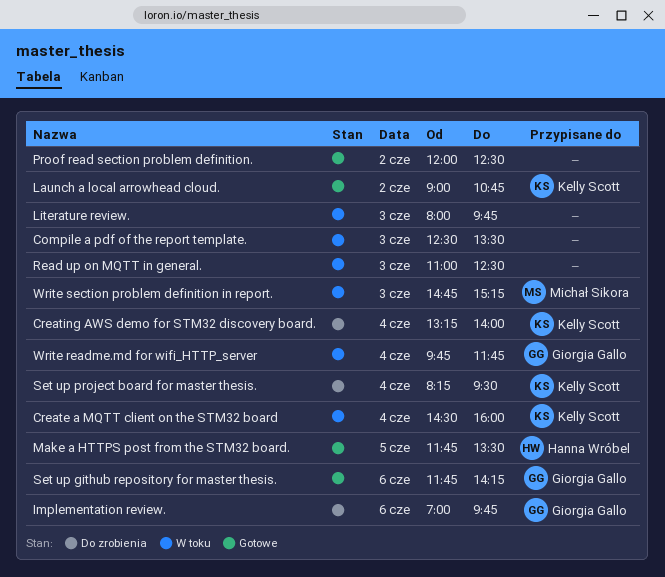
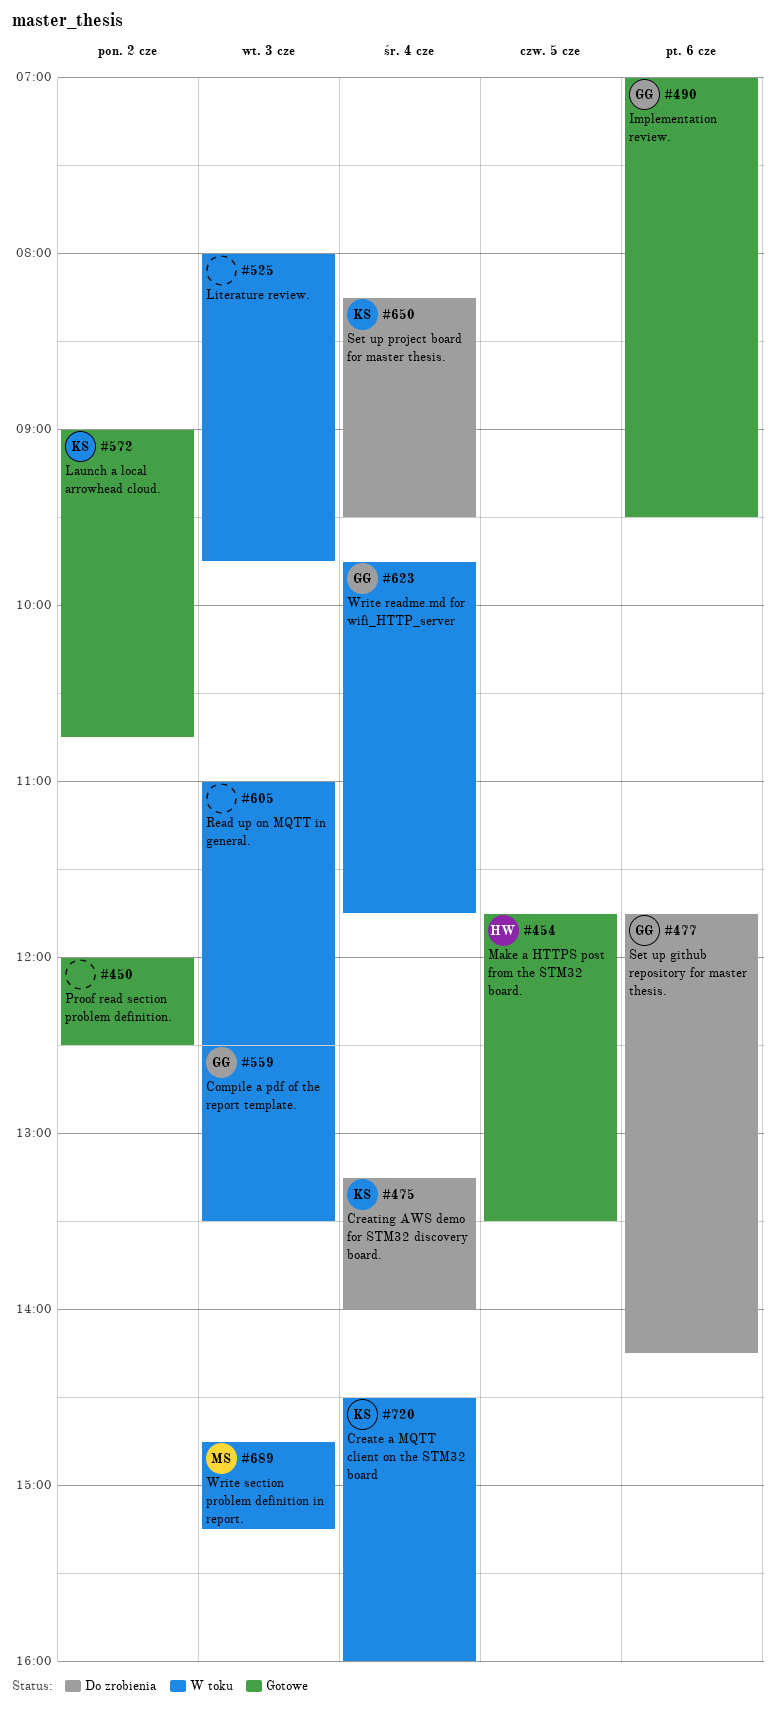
Compile a pdf of the report template., owner: none -> Giorgia Gallo
Implementation review., status: Do zrobienia -> Gotowe
Implementation review., ends: 09:45 -> 09:30
Set up github repository for master thesis., status: Gotowe -> Do zrobienia

